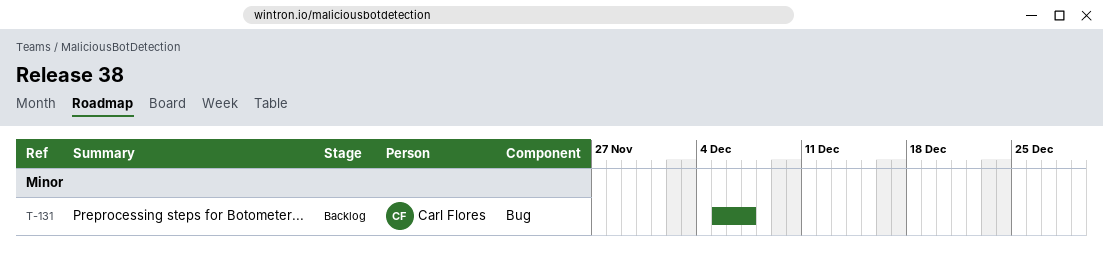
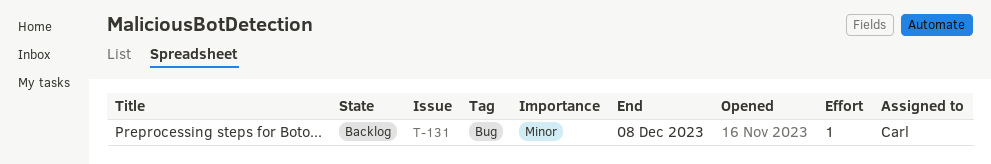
T-131, due: Dec 7 -> Dec 8

